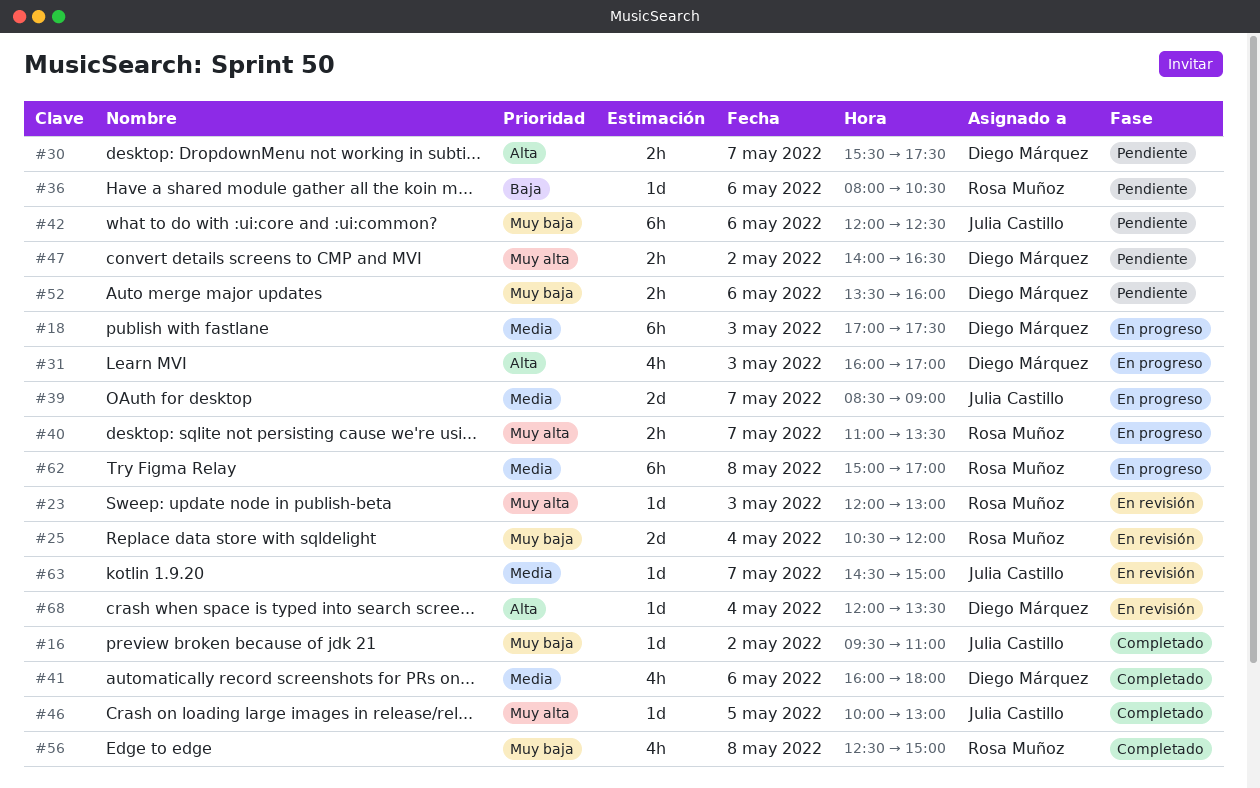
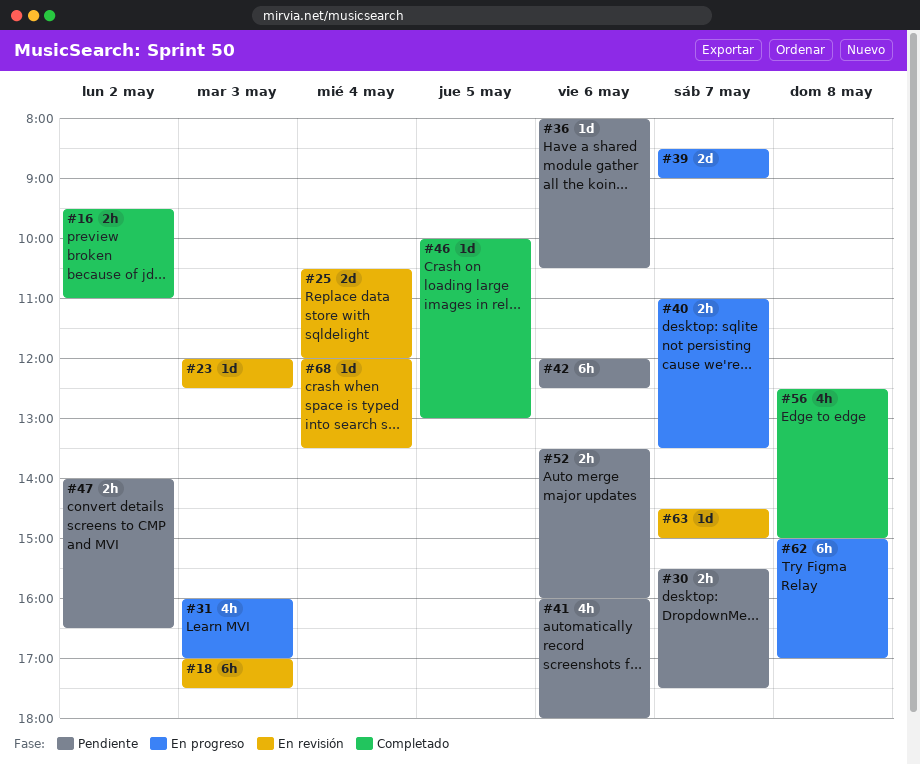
#16, estimate: 1d -> 2h
#18, status: En progreso -> En revisión
#23, ends: 13:00 -> 12:30
#41, status: Completado -> Pendiente

